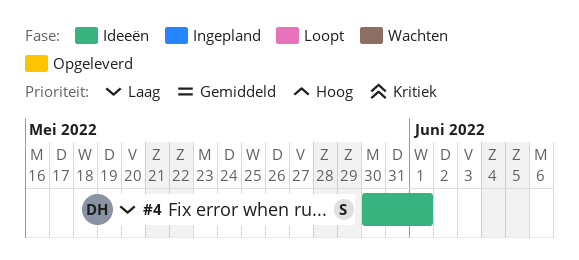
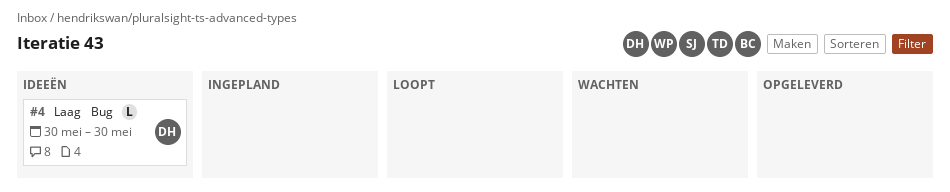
#4, estimate: S -> L
#4, due: Jun 1 -> May 30

